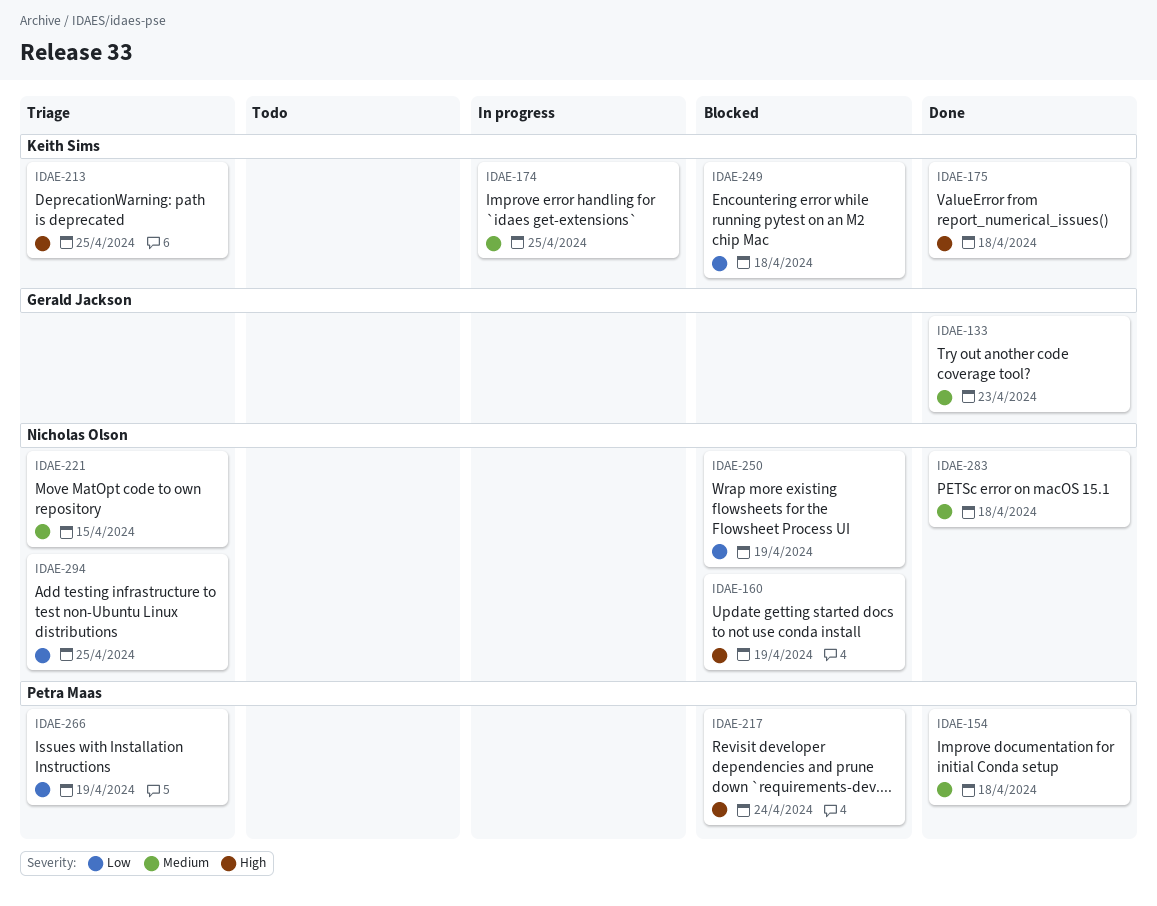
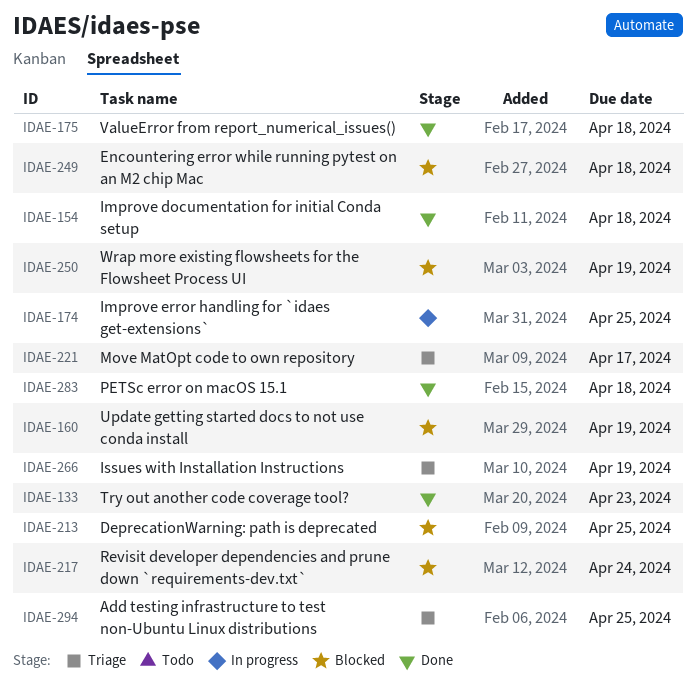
IDAE-213, status: Triage -> Blocked
IDAE-221, due: Apr 15 -> Apr 17

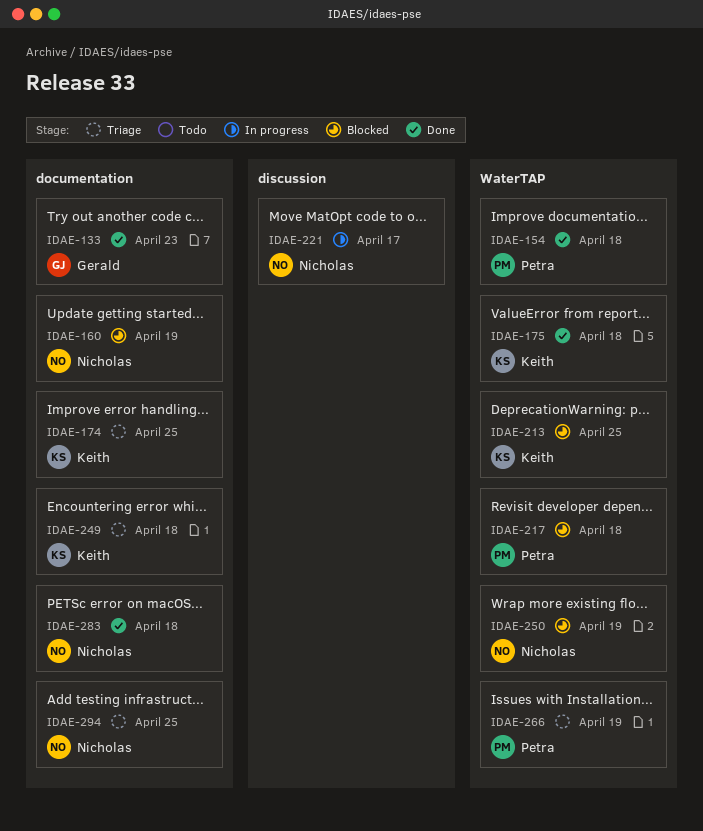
IDAE-174, status: In progress -> Triage
IDAE-217, due: Apr 24 -> Apr 18
IDAE-221, status: Triage -> In progress
IDAE-249, status: Blocked -> Triage

